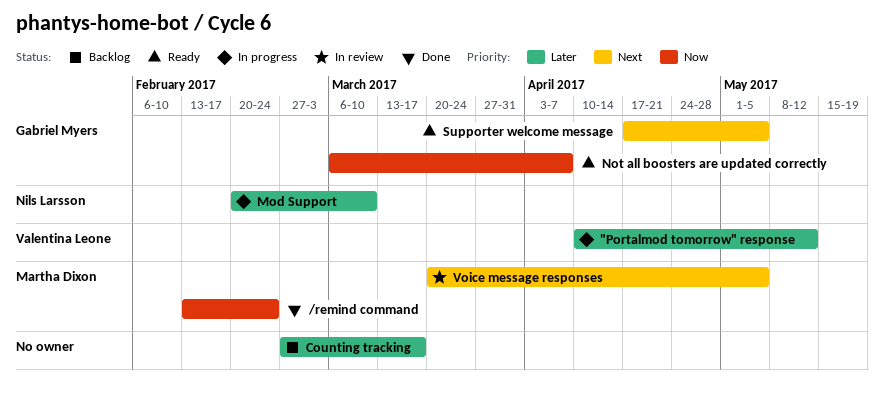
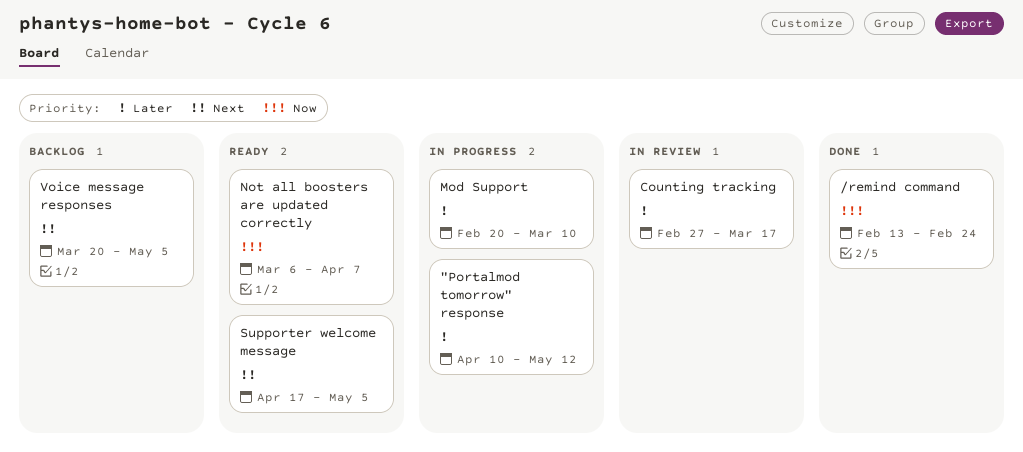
Counting tracking, status: Backlog -> In review
Voice message responses, status: In review -> Backlog

